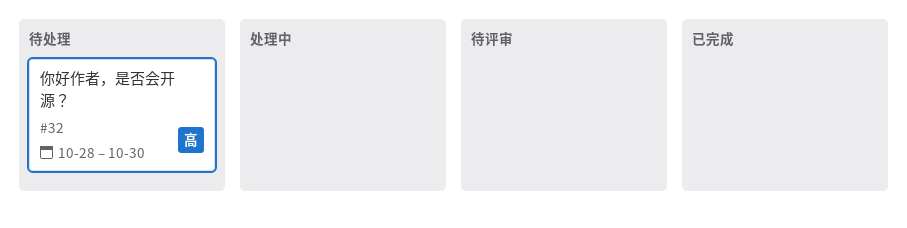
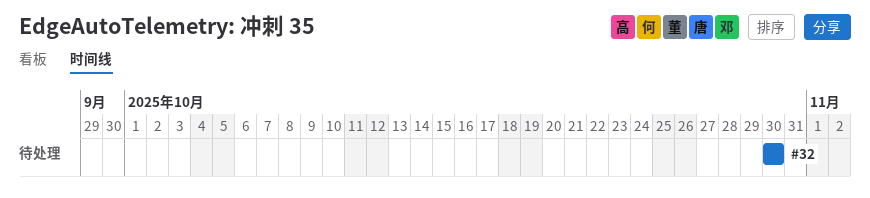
#32, start: Oct 28 -> Oct 30

